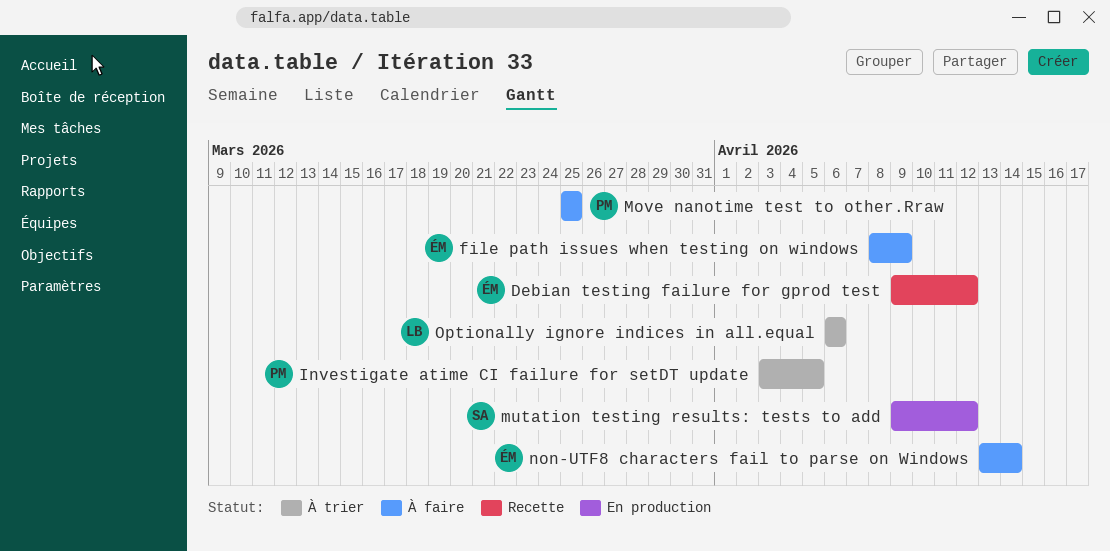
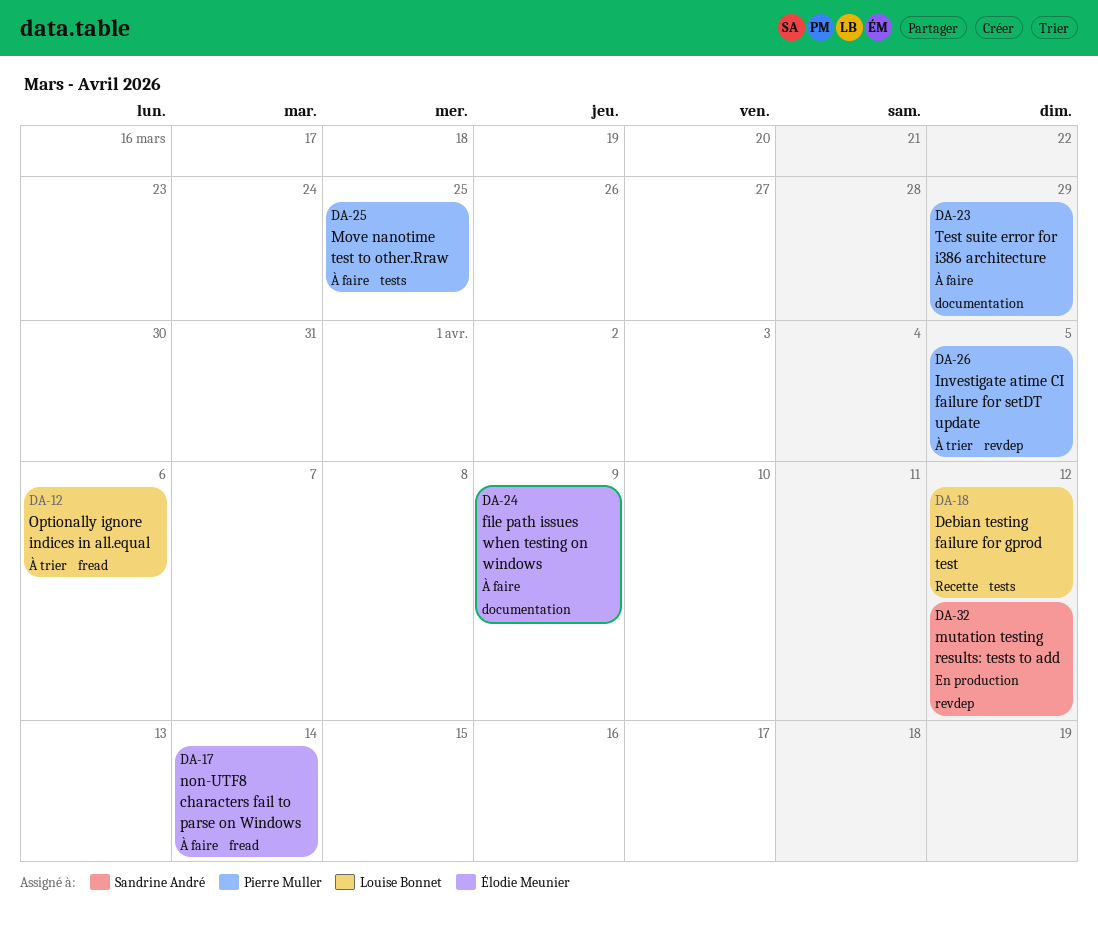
Debian testing failure for gprod test, owner: Élodie Meunier -> Louise Bonnet
Test suite error for i386 architecture: none -> present

